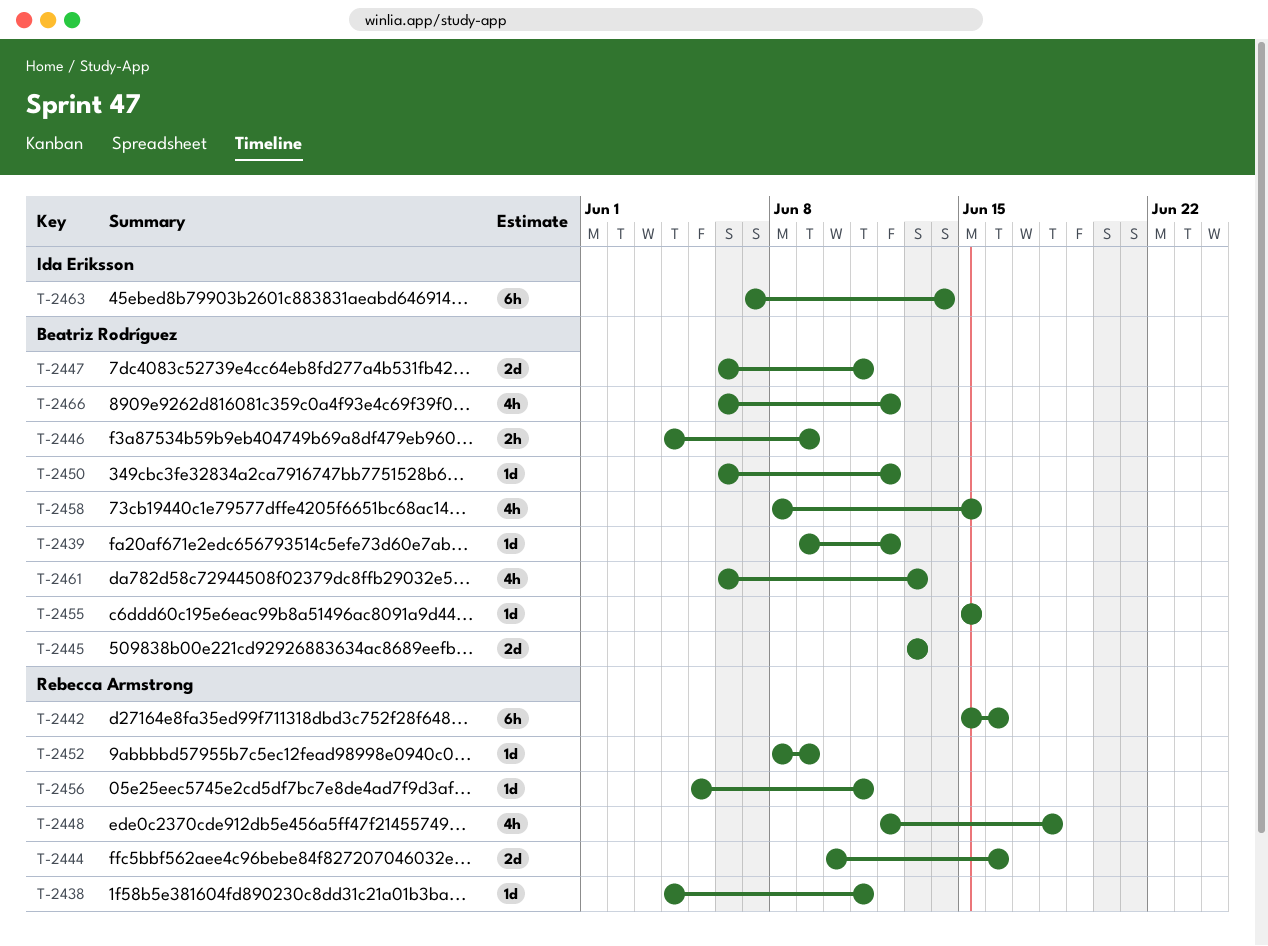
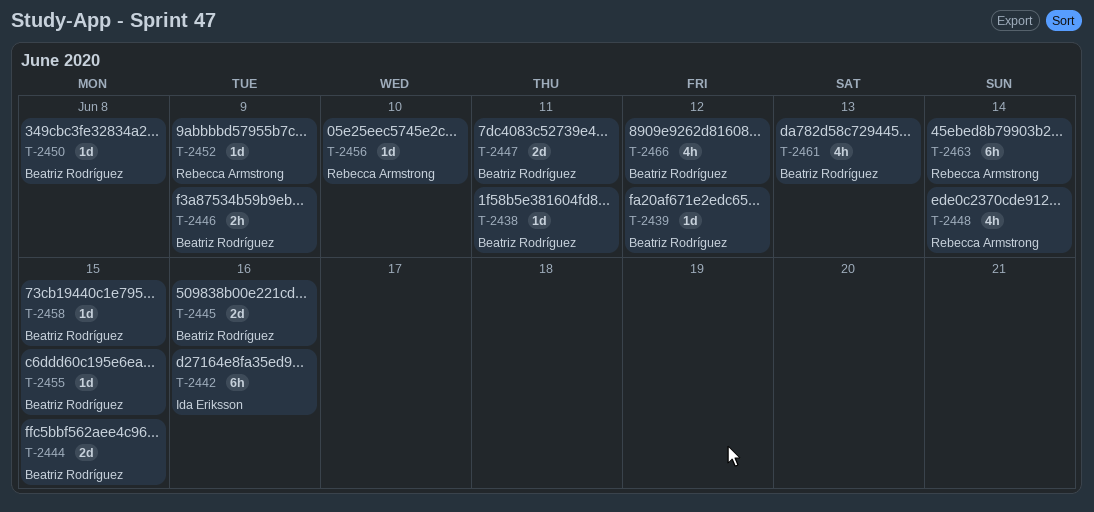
T-2438, owner: Rebecca Armstrong -> Beatriz Rodríguez
T-2442, owner: Rebecca Armstrong -> Ida Eriksson
T-2444, owner: Rebecca Armstrong -> Beatriz Rodríguez
T-2444, due: Jun 16 -> Jun 15
T-2445, due: Jun 13 -> Jun 16
T-2448, due: Jun 18 -> Jun 14
T-2450, due: Jun 12 -> Jun 8
T-2456, due: Jun 11 -> Jun 10
T-2458, estimate: 4h -> 1d
T-2463, owner: Ida Eriksson -> Rebecca Armstrong

